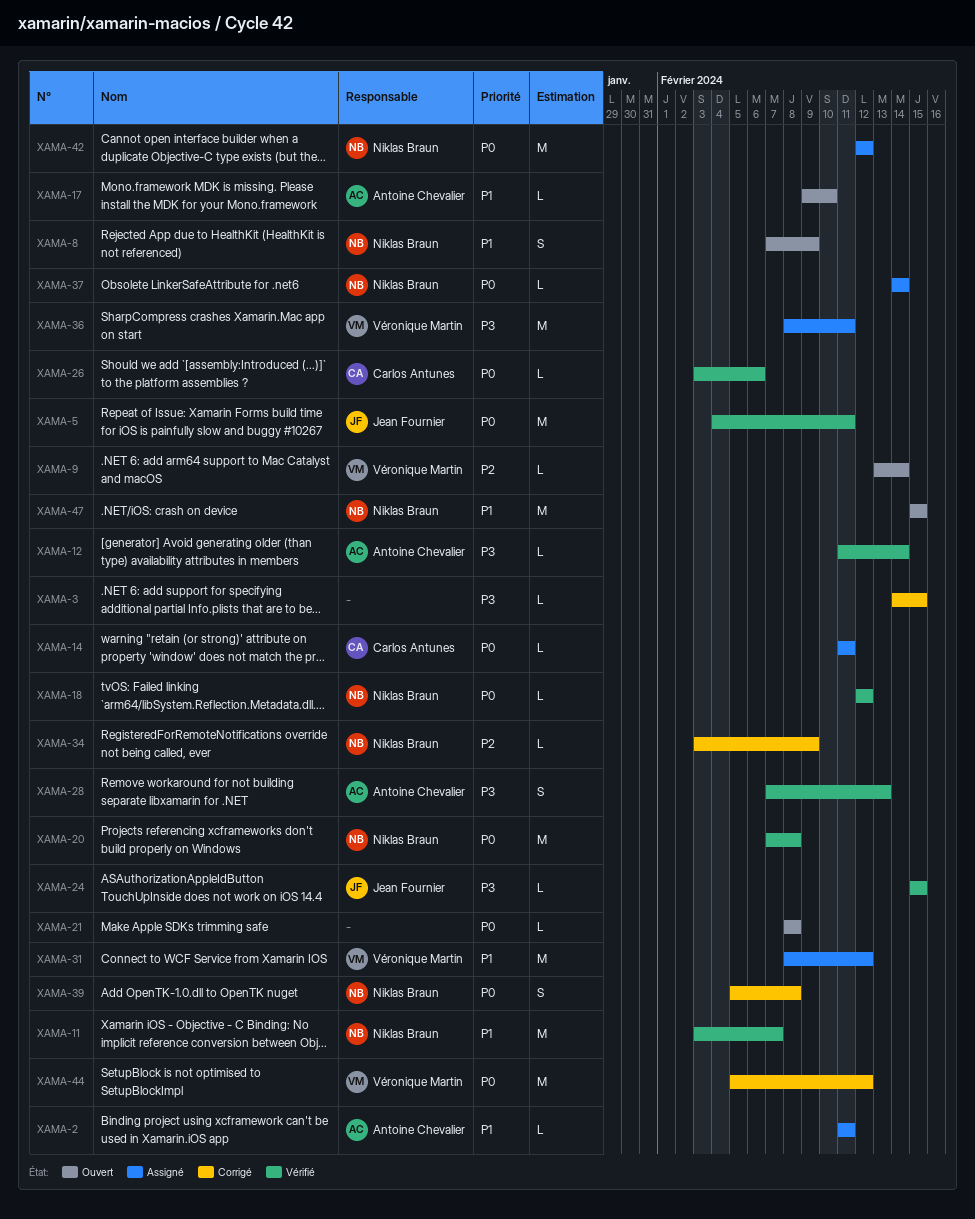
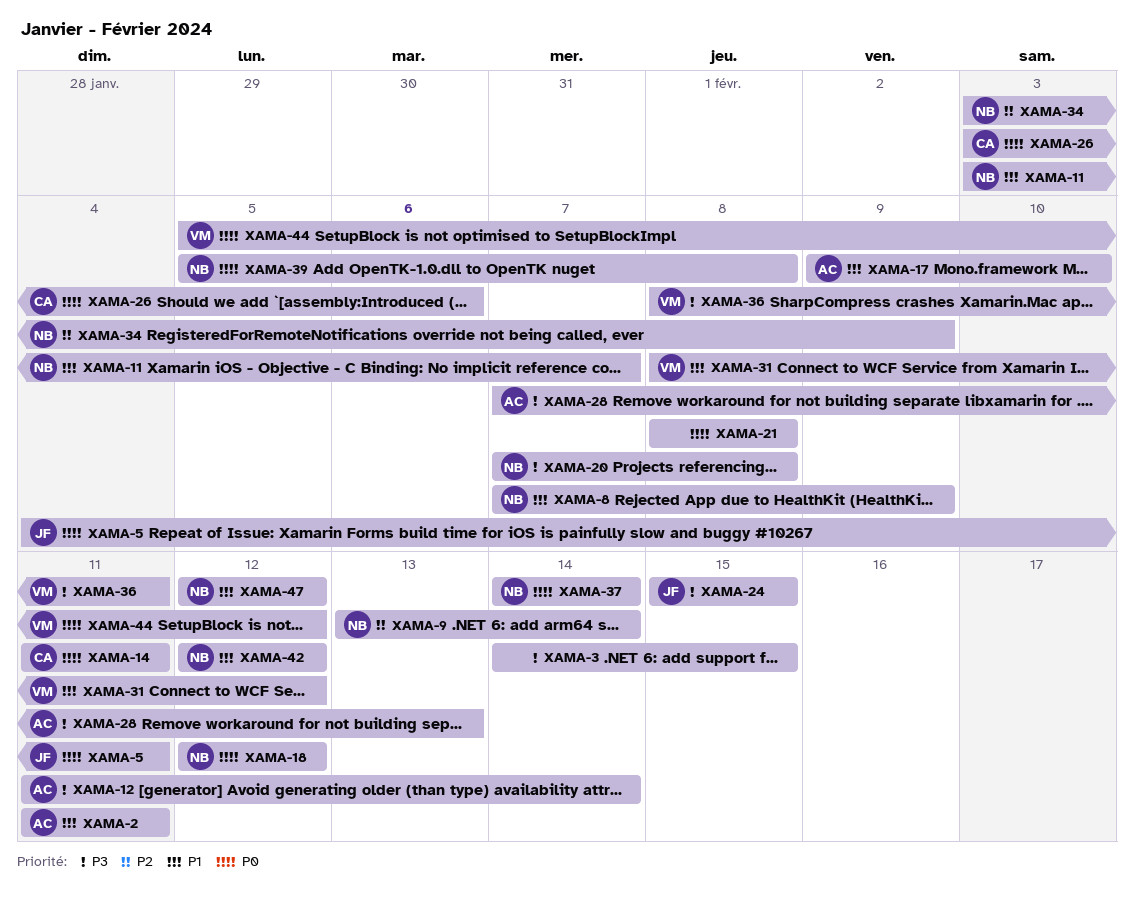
XAMA-9, owner: Véronique Martin -> Niklas Braun
XAMA-20, priority: P0 -> P3
XAMA-42, priority: P0 -> P1
XAMA-47, start: Feb 15 -> Feb 12
XAMA-47, due: Feb 15 -> Feb 12

